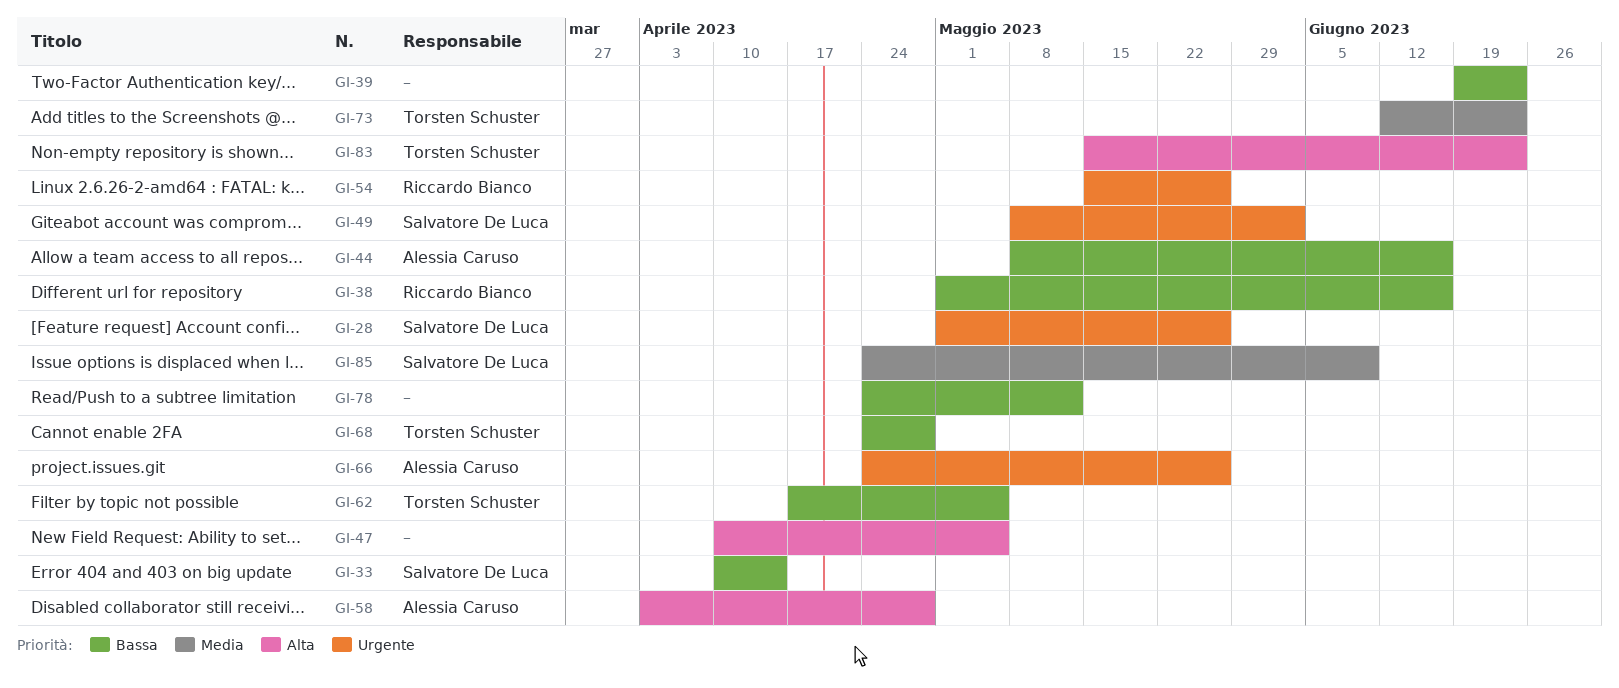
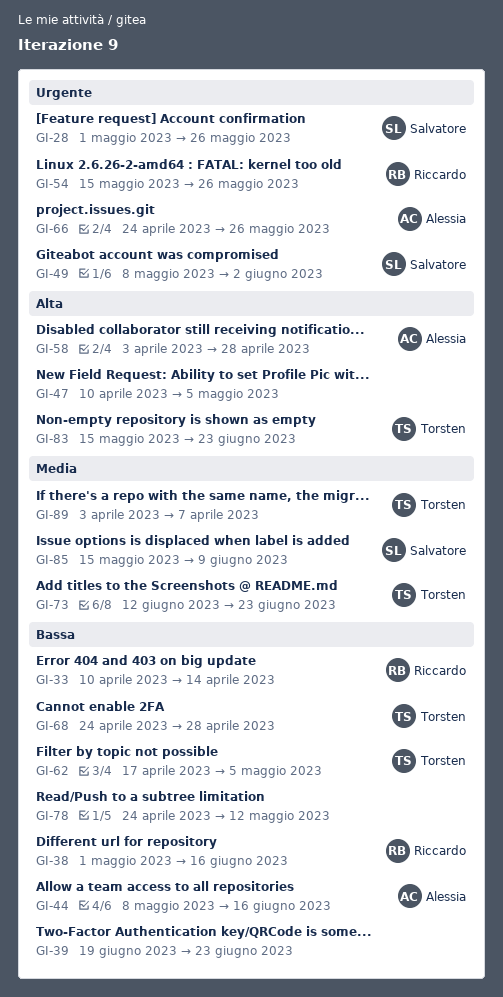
GI-33, owner: Salvatore De Luca -> Riccardo Bianco
GI-85, start: Apr 24 -> May 15
GI-89: none -> present

